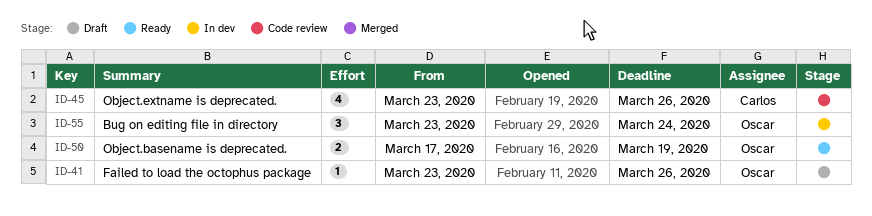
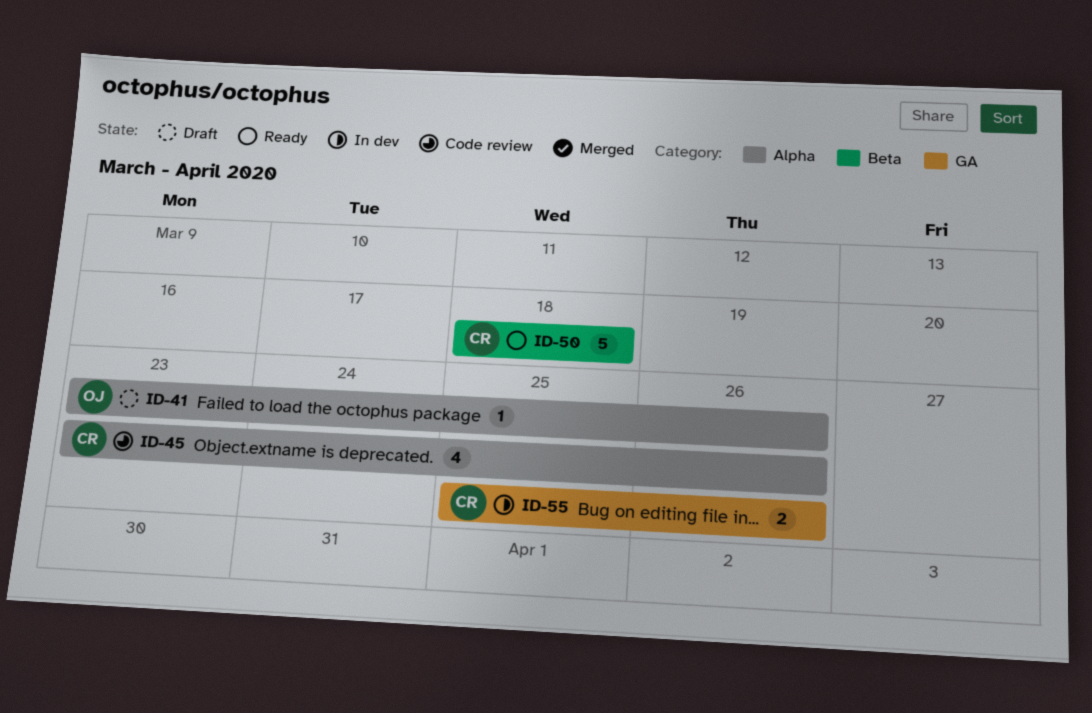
ID-50, owner: Oscar -> Carlos
ID-50, estimate: 2 -> 5
ID-50, start: Mar 17 -> Mar 18
ID-50, due: Mar 19 -> Mar 18
ID-55, owner: Oscar -> Carlos
ID-55, estimate: 3 -> 2
ID-55, start: Mar 23 -> Mar 25
ID-55, due: Mar 24 -> Mar 26

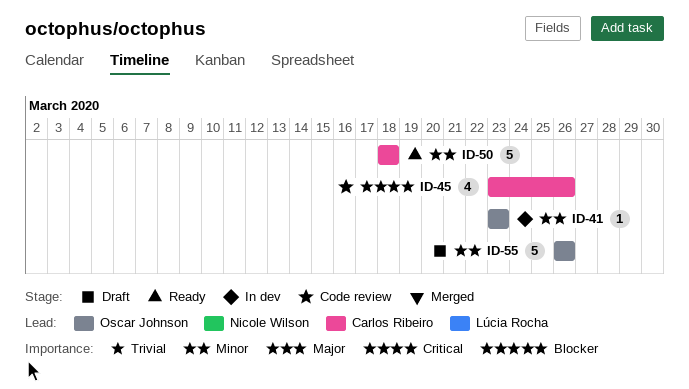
ID-41, status: Draft -> In dev
ID-41, due: Mar 26 -> Mar 23
ID-55, status: In dev -> Draft
ID-55, owner: Carlos Ribeiro -> Oscar Johnson
ID-55, estimate: 2 -> 5
ID-55, start: Mar 25 -> Mar 26

